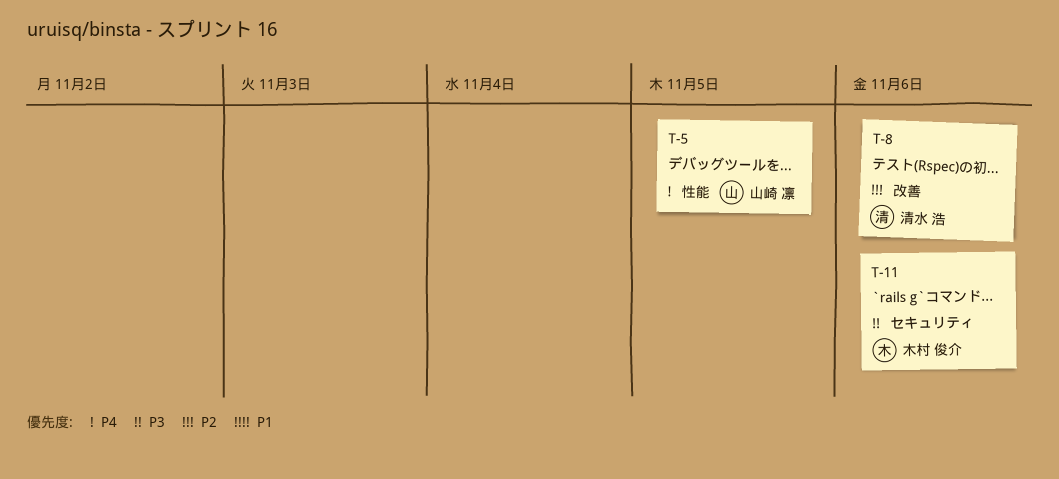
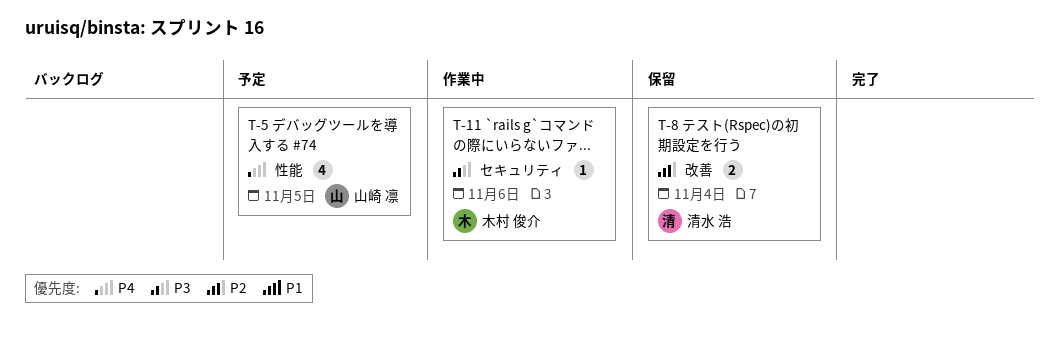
T-8, due: Nov 6 -> Nov 4

